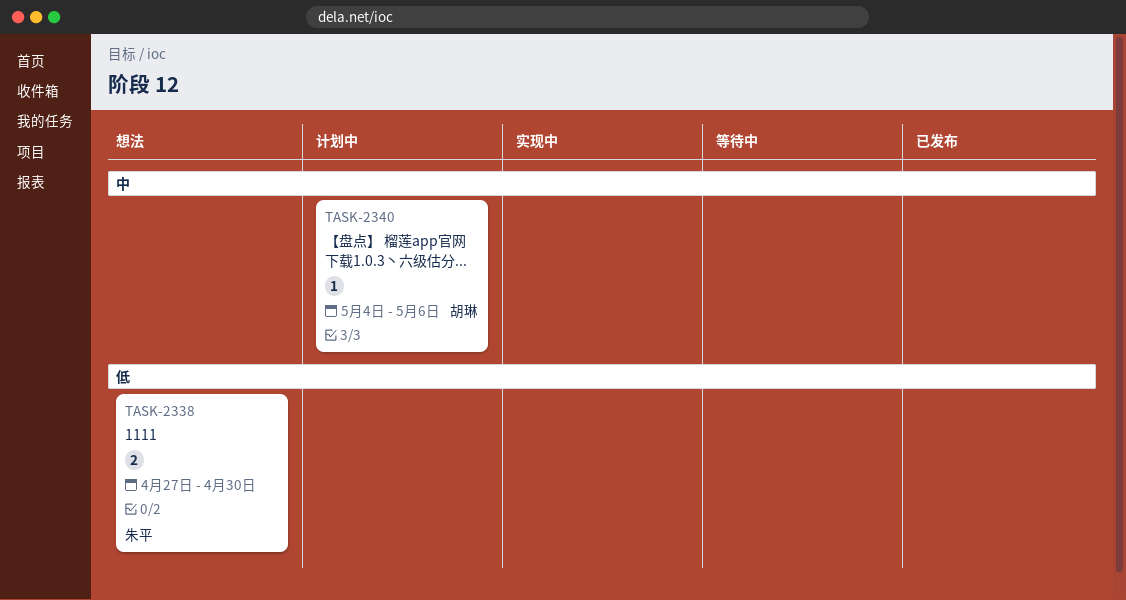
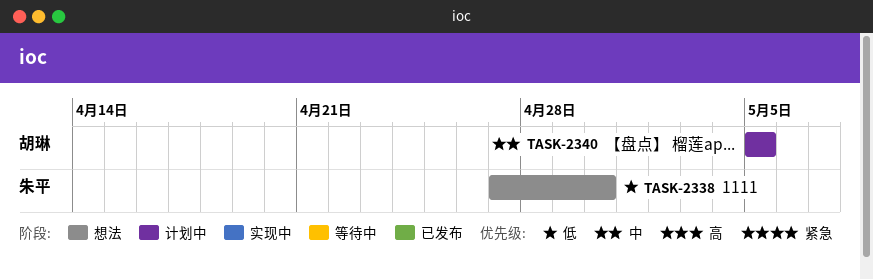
TASK-2340, start: May 4 -> May 5
TASK-2340, due: May 6 -> May 5

